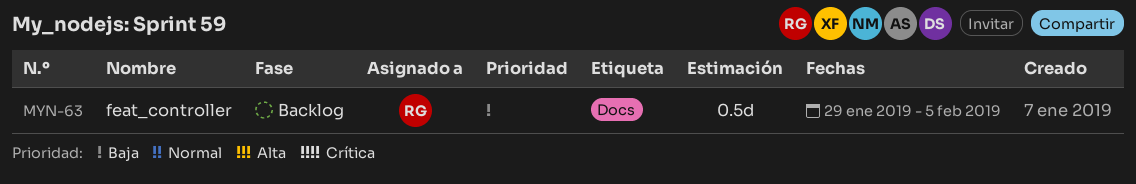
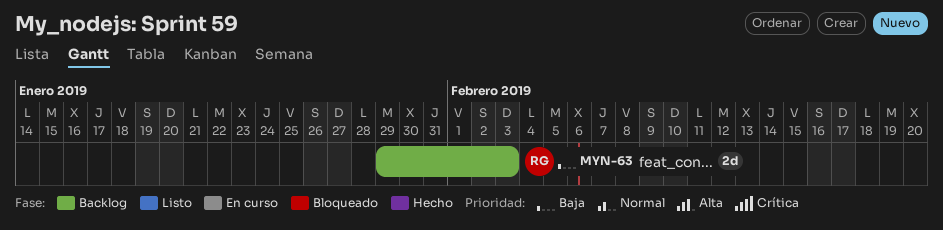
MYN-63, estimate: 0.5d -> 2d
MYN-63, due: Feb 5 -> Feb 3

